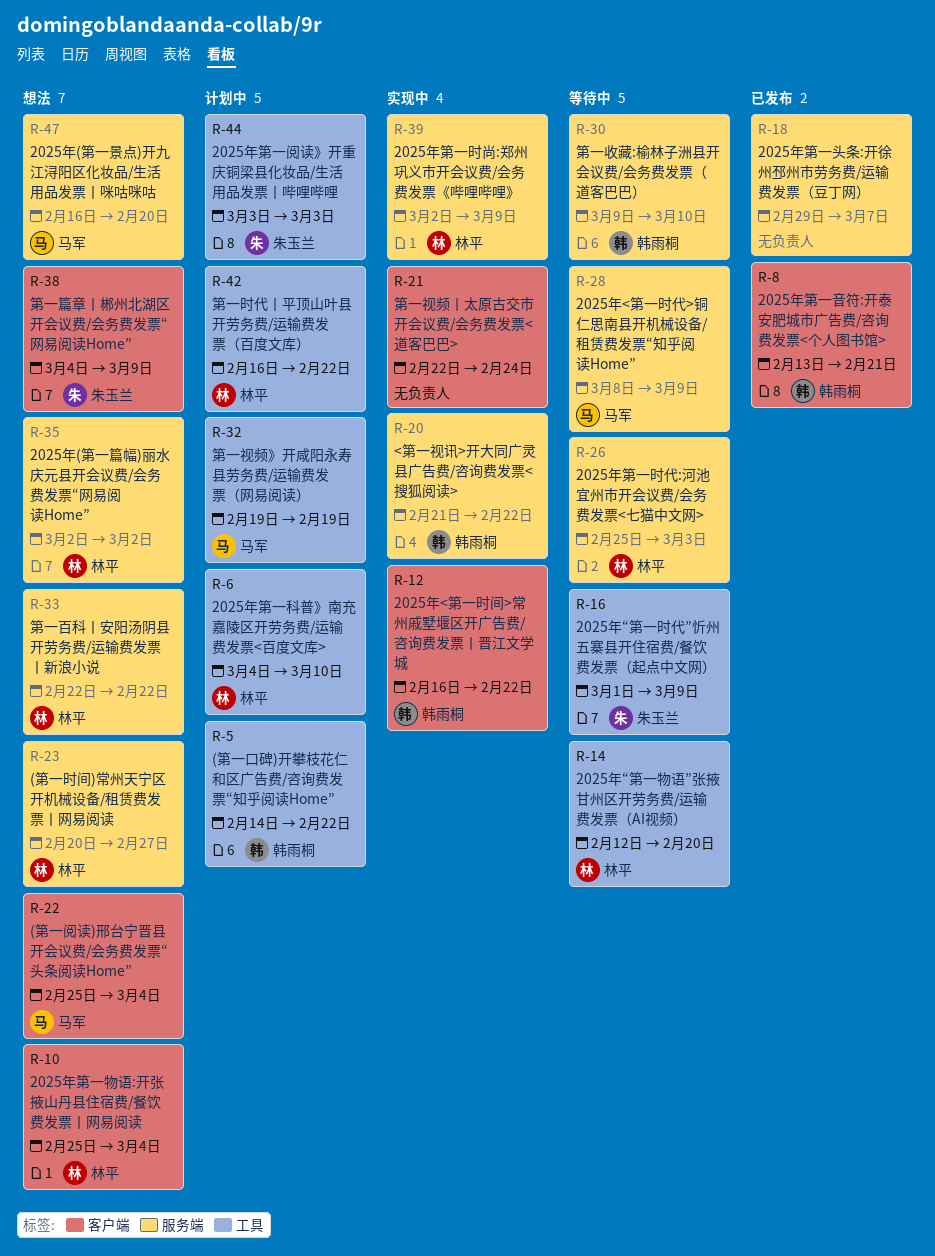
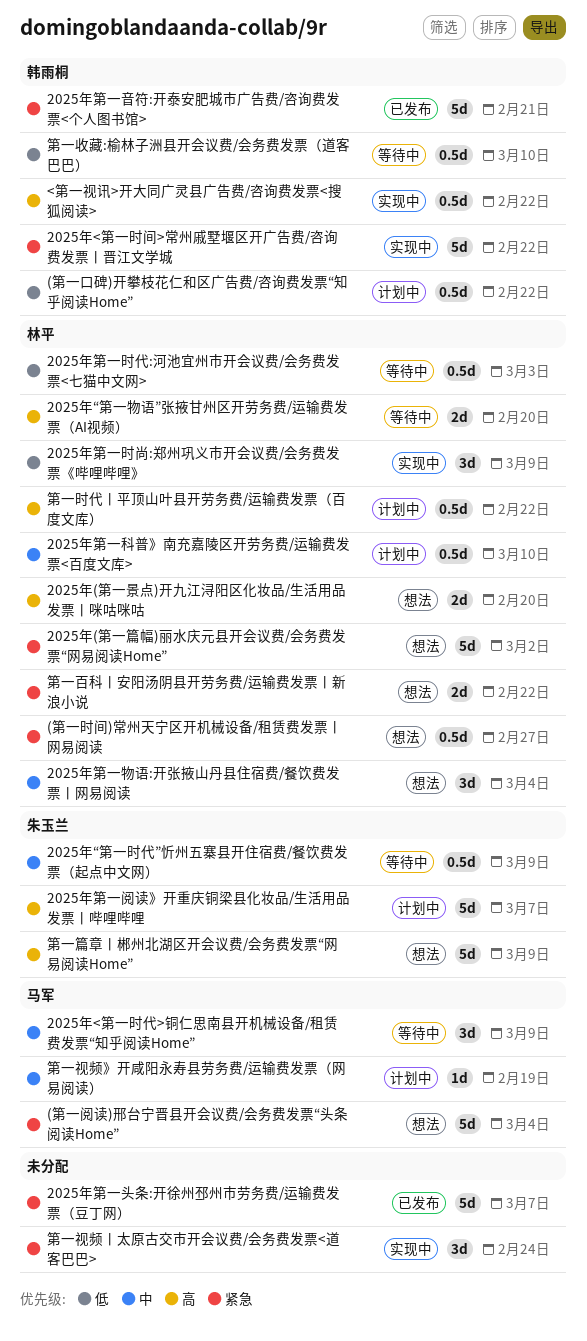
2025年(第一景点)开九江浔阳区化妆品/生活用品发票丨咪咕咪咕, owner: 马军 -> 林平
2025年第一阅读》开重庆铜梁县化妆品/生活用品发票丨哔哩哔哩, due: Mar 3 -> Mar 7

